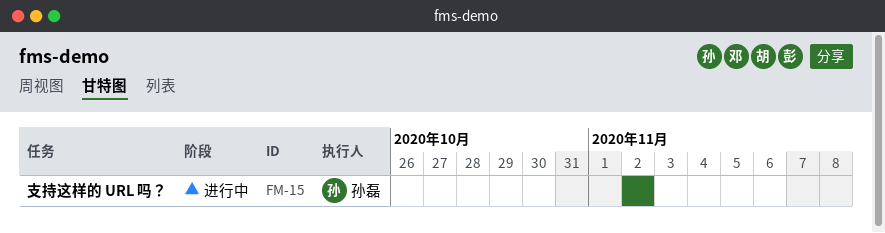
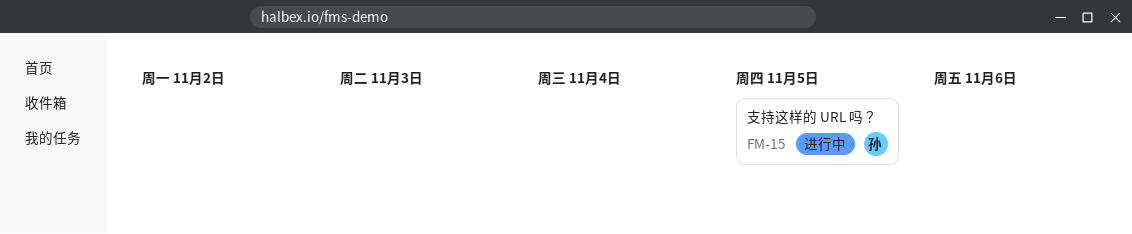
FM-15, due: Nov 2 -> Nov 5

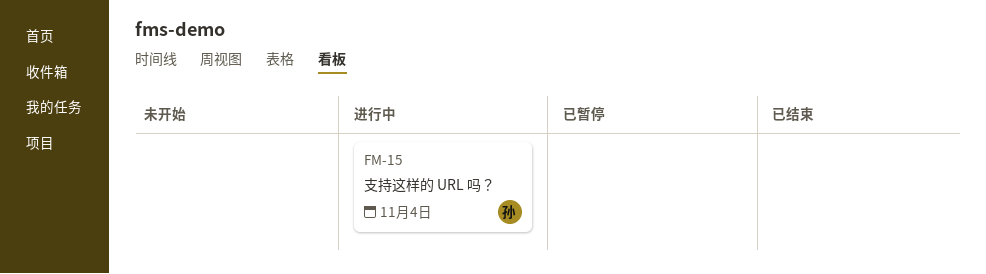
FM-15, due: Nov 5 -> Nov 4

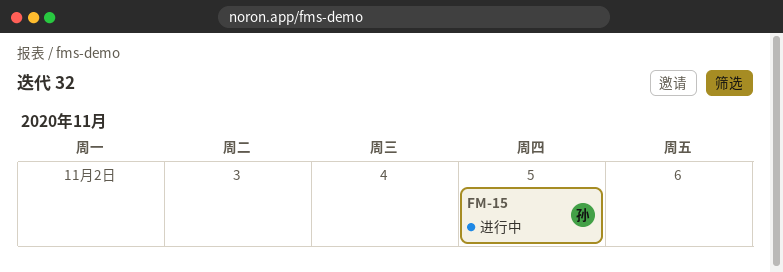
FM-15, due: Nov 4 -> Nov 5

